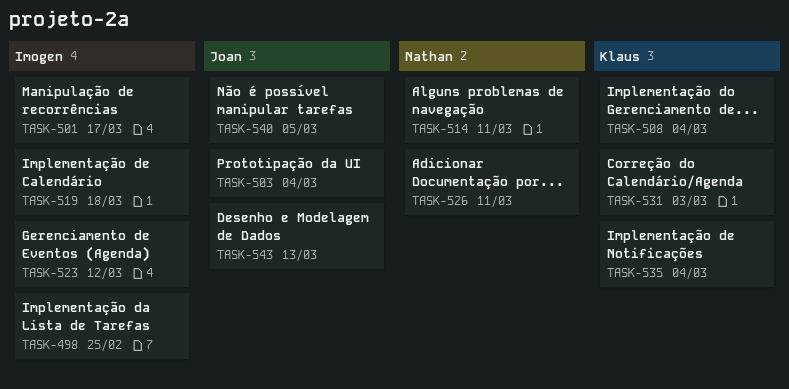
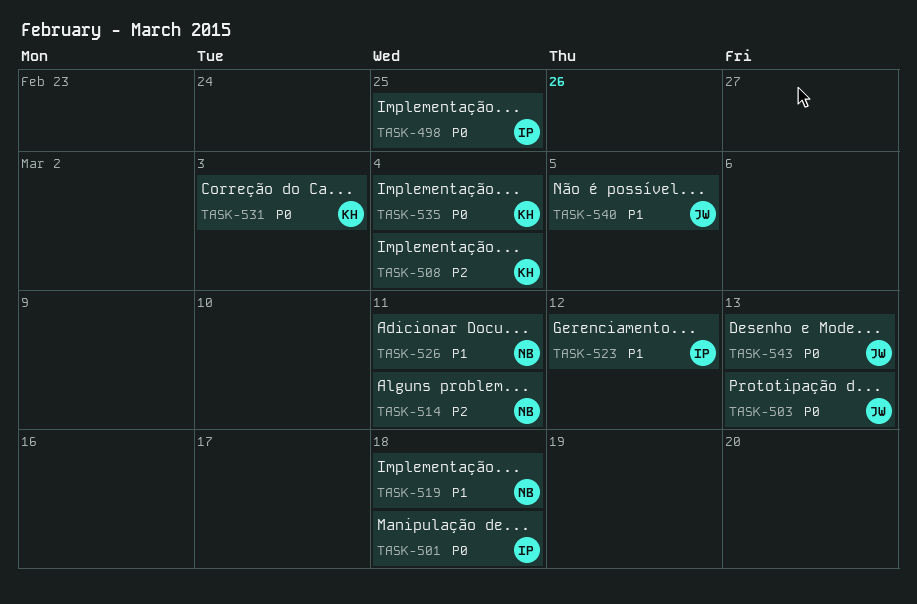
TASK-501, due: Mar 17 -> Mar 18
TASK-503, due: Mar 4 -> Mar 13
TASK-519, owner: Imogen -> Nathan

